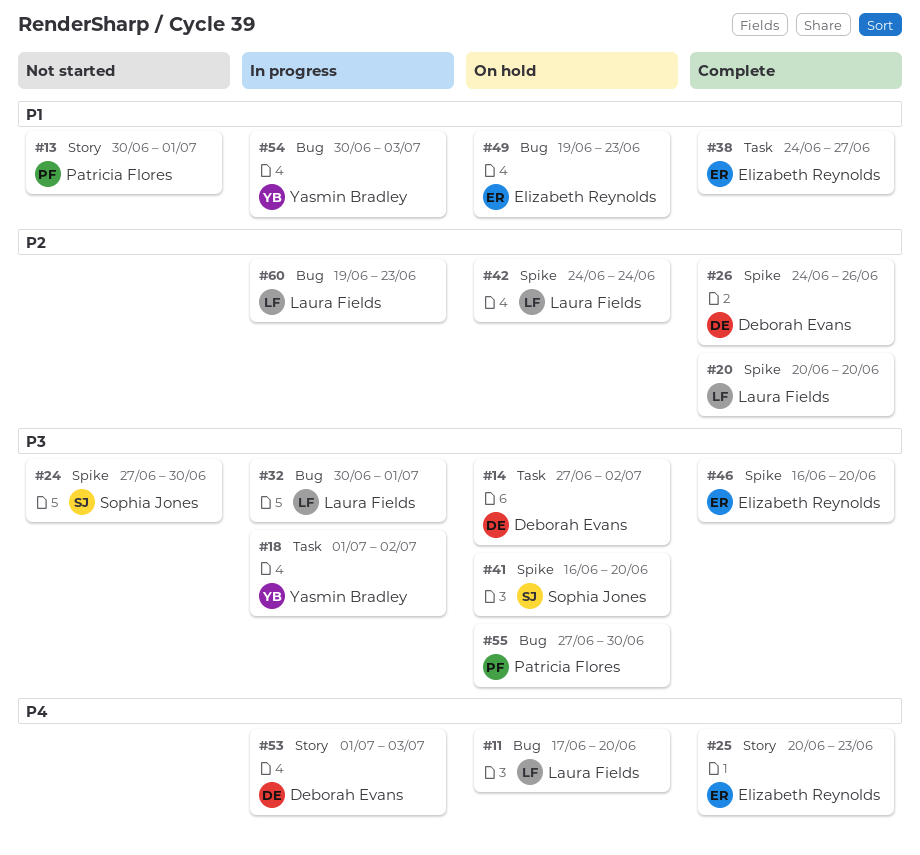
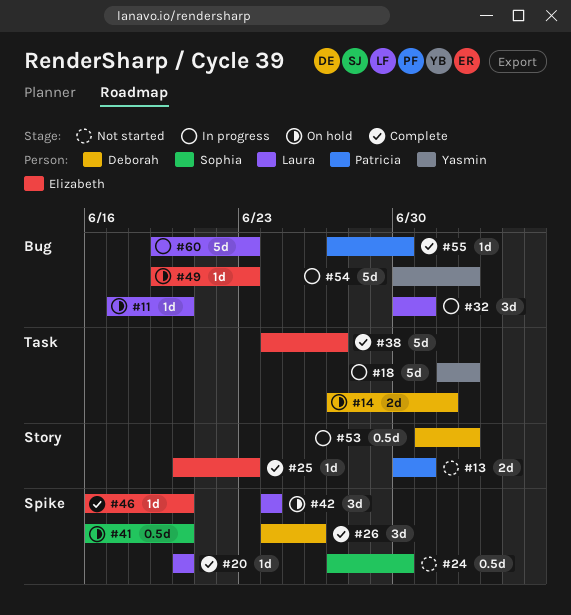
#18, start: Jul 1 -> Jul 2
#18, due: Jul 2 -> Jul 3
#55, status: On hold -> Complete

